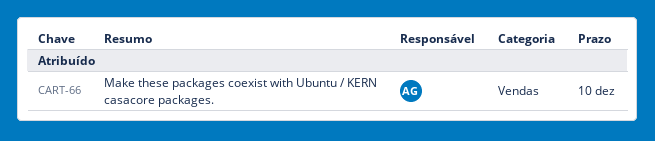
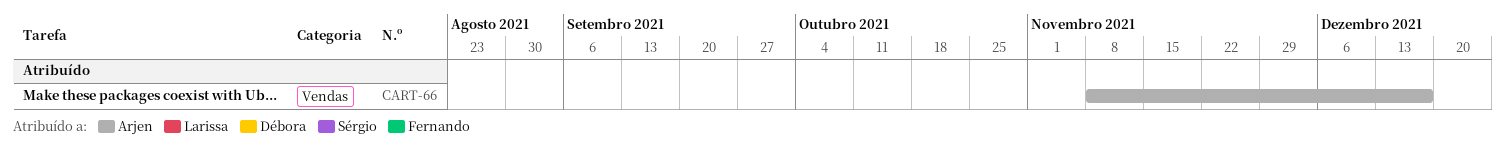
CART-66, due: Dec 10 -> Dec 17

